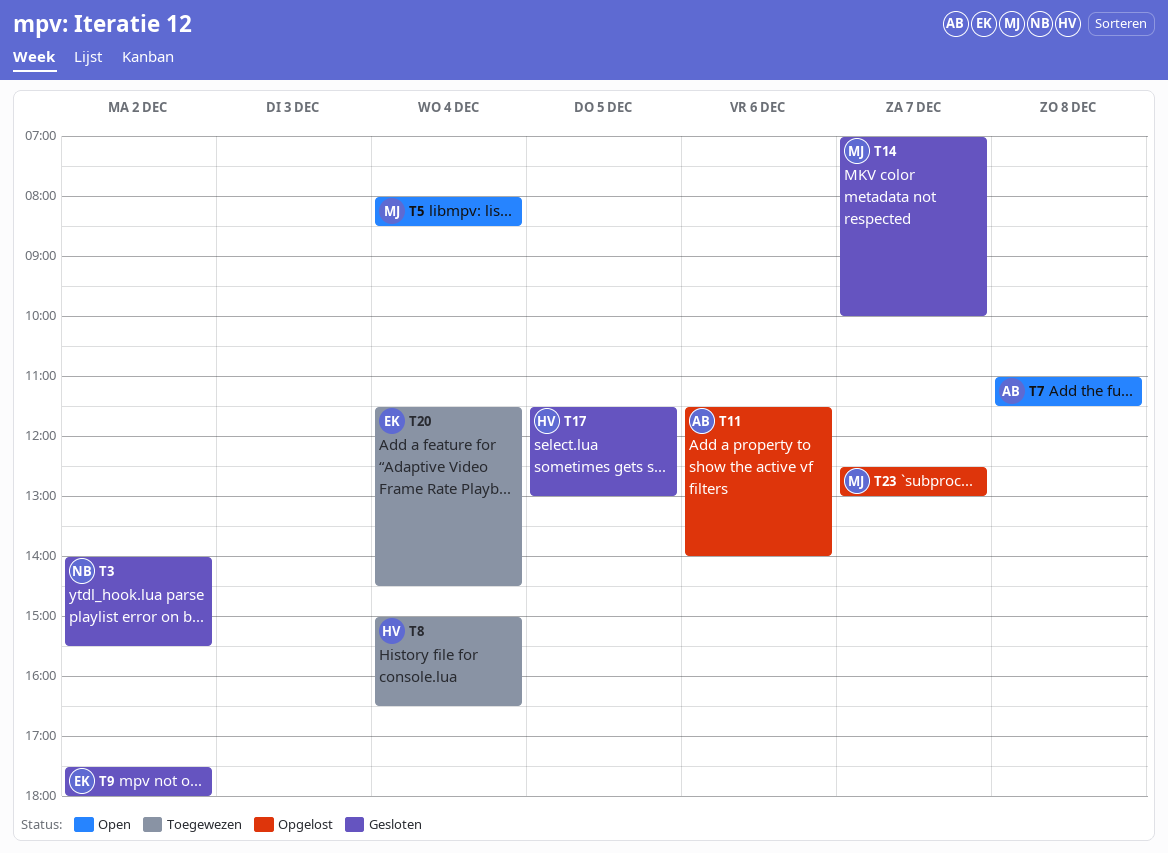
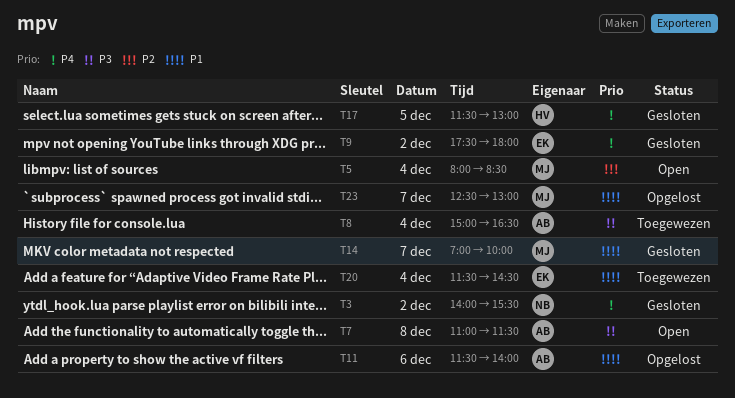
T8, owner: HV -> AB

